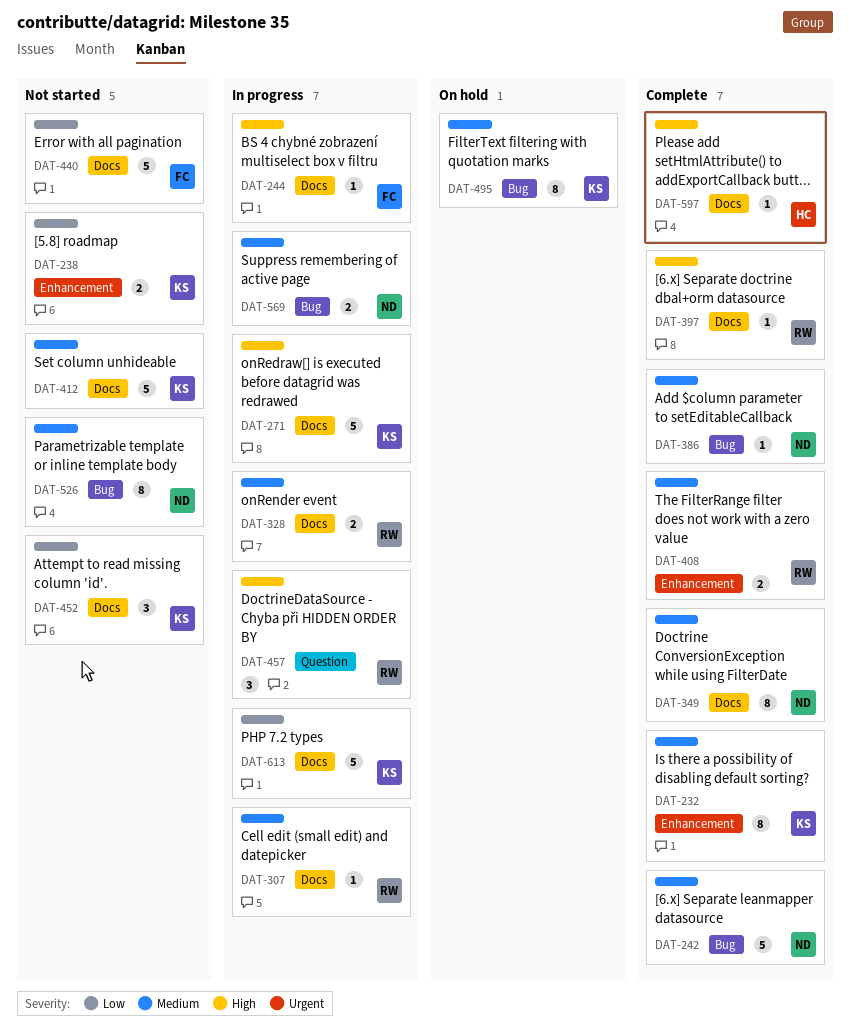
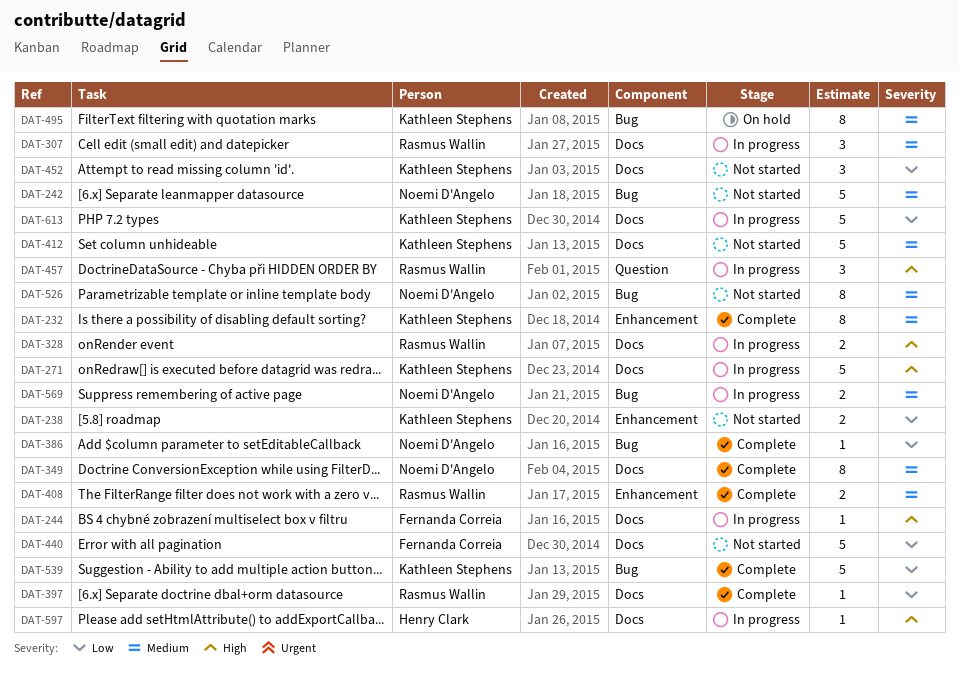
DAT-242, status: Complete -> Not started
DAT-307, estimate: 1 -> 3
DAT-328, priority: Medium -> High
DAT-386, priority: Medium -> Low
DAT-397, priority: High -> Low
DAT-539: none -> present
DAT-597, status: Complete -> In progress

